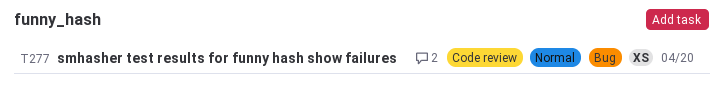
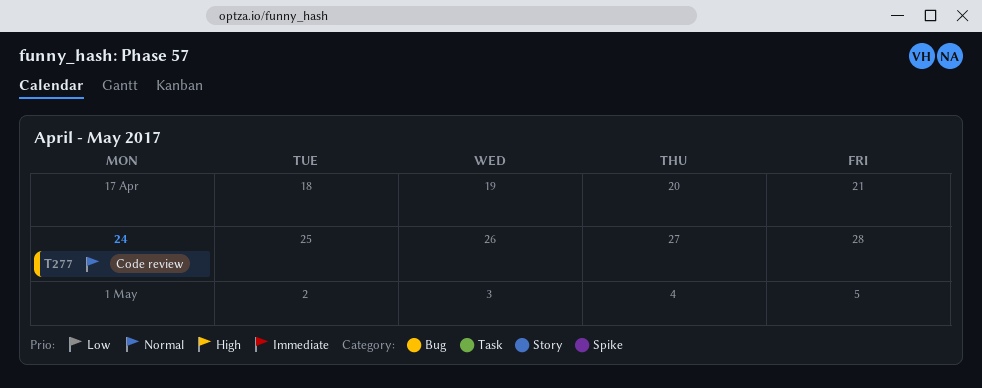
T277, due: Apr 20 -> Apr 24

